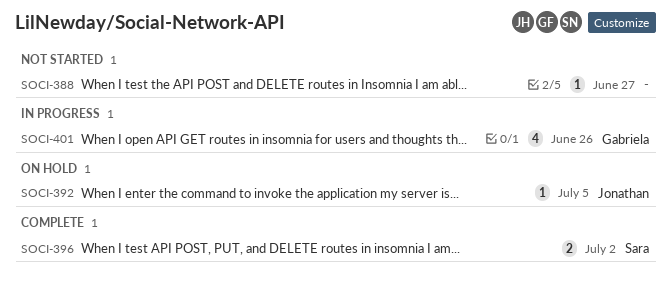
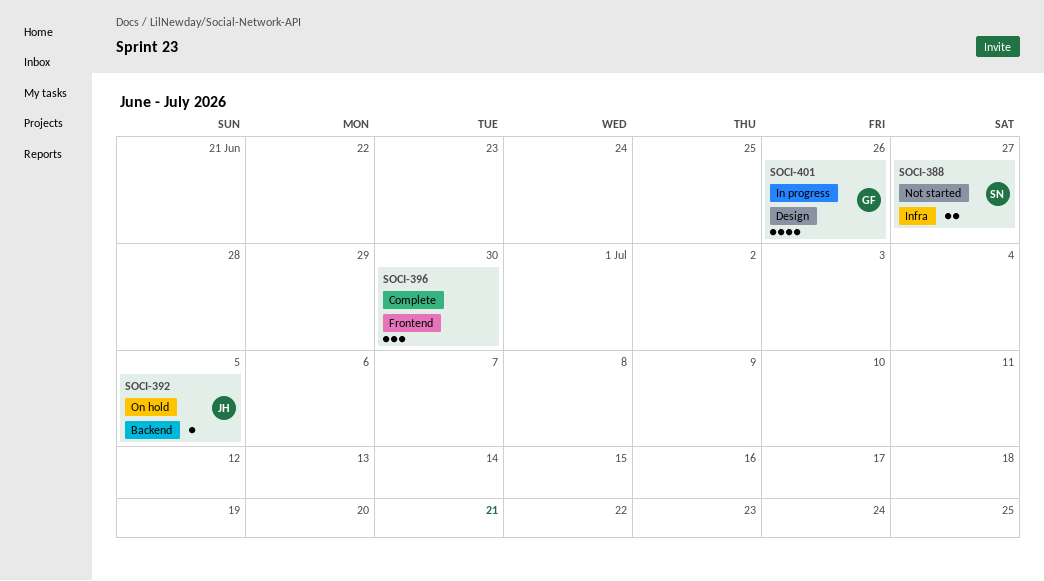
SOCI-388, owner: none -> Sara
SOCI-388, estimate: 1 -> 2
SOCI-396, owner: Sara -> none
SOCI-396, estimate: 2 -> 3
SOCI-396, due: Jul 2 -> Jun 30

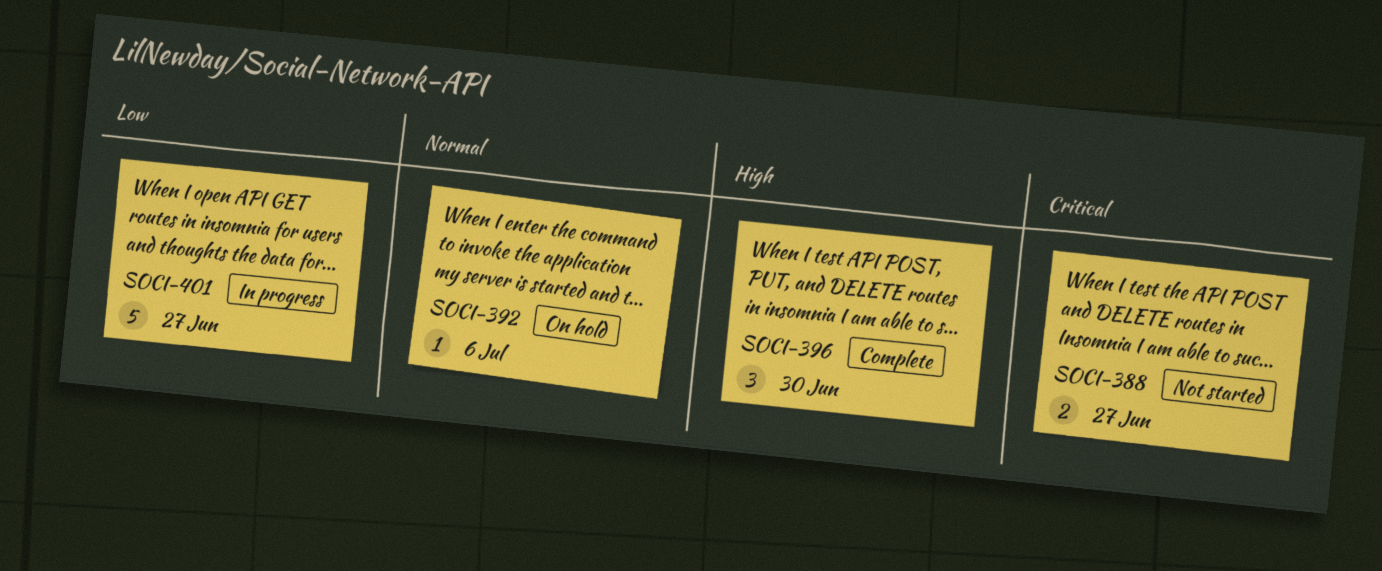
SOCI-392, due: Jul 5 -> Jul 6
SOCI-401, estimate: 4 -> 5
SOCI-401, due: Jun 26 -> Jun 27

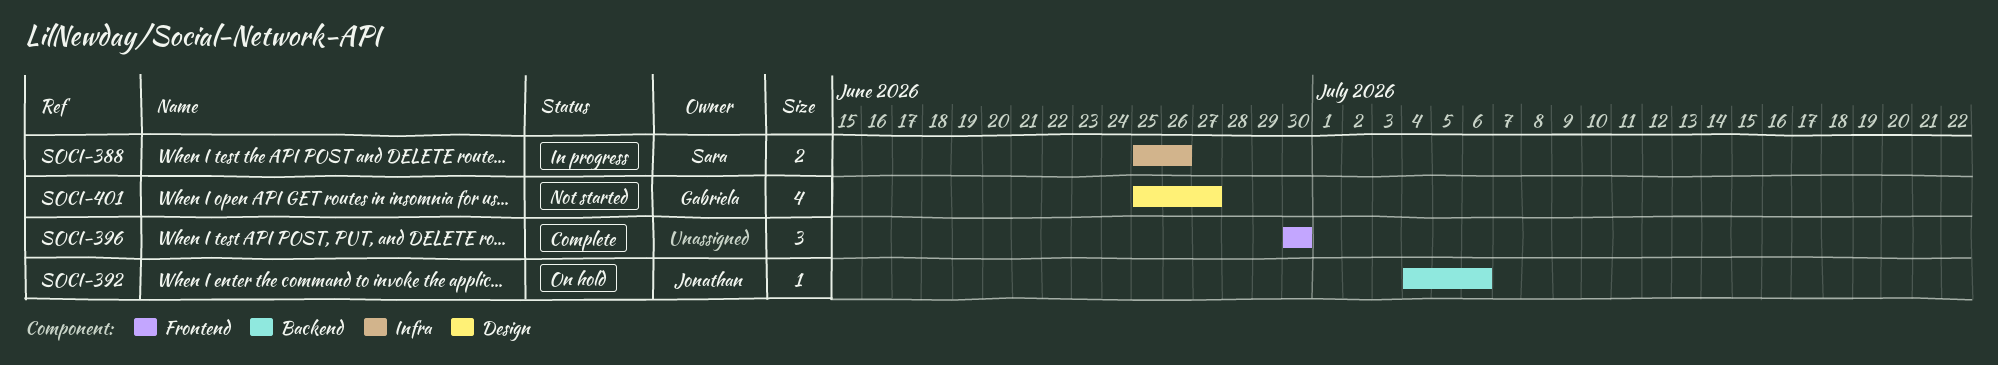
SOCI-388, status: Not started -> In progress
SOCI-388, due: Jun 27 -> Jun 26
SOCI-401, status: In progress -> Not started
SOCI-401, estimate: 5 -> 4

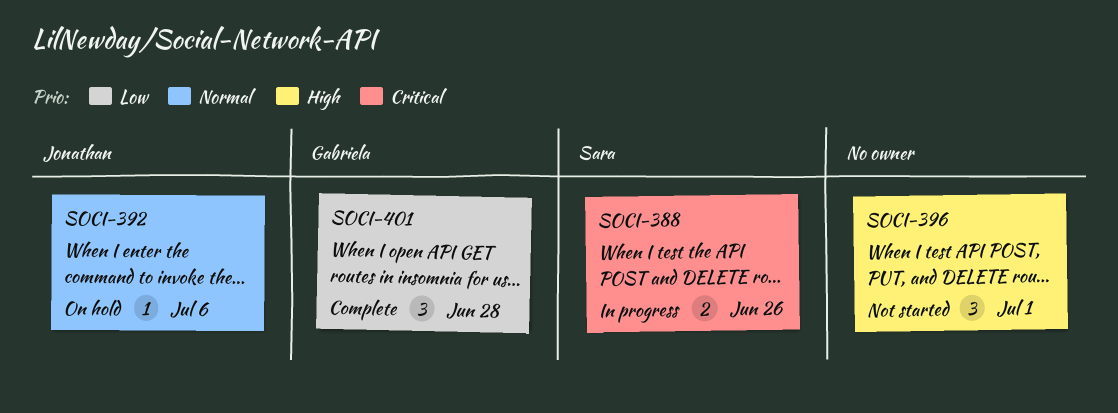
SOCI-396, status: Complete -> Not started
SOCI-396, due: Jun 30 -> Jul 1
SOCI-401, status: Not started -> Complete
SOCI-401, estimate: 4 -> 3
SOCI-401, due: Jun 27 -> Jun 28

